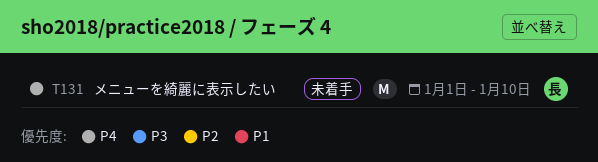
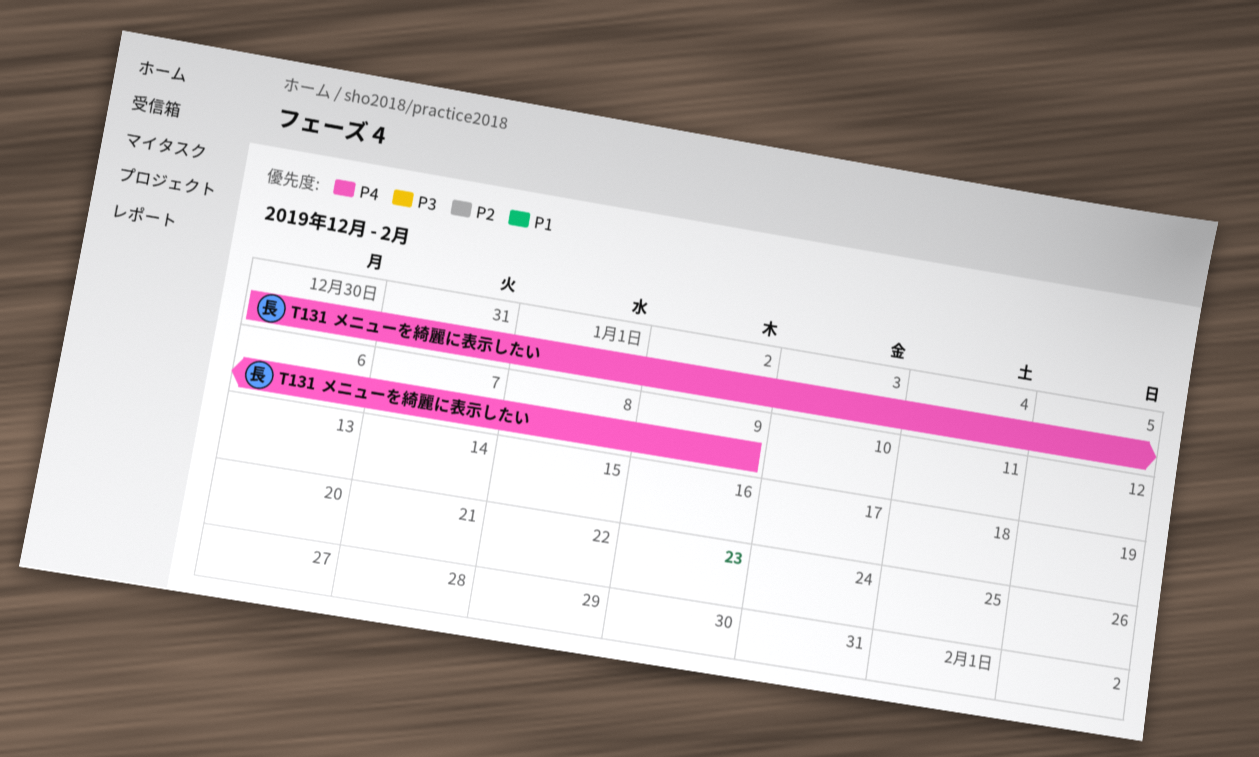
T131, start: Jan 1 -> Dec 30
T131, due: Jan 10 -> Jan 9

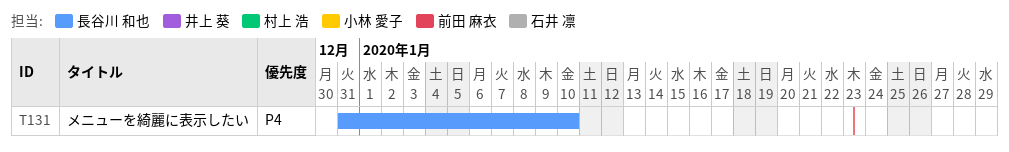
T131, start: Dec 30 -> Dec 31
T131, due: Jan 9 -> Jan 10

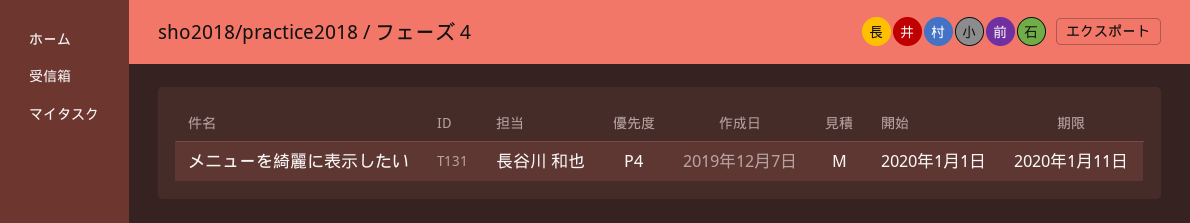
T131, start: Dec 31 -> Jan 1
T131, due: Jan 10 -> Jan 11

